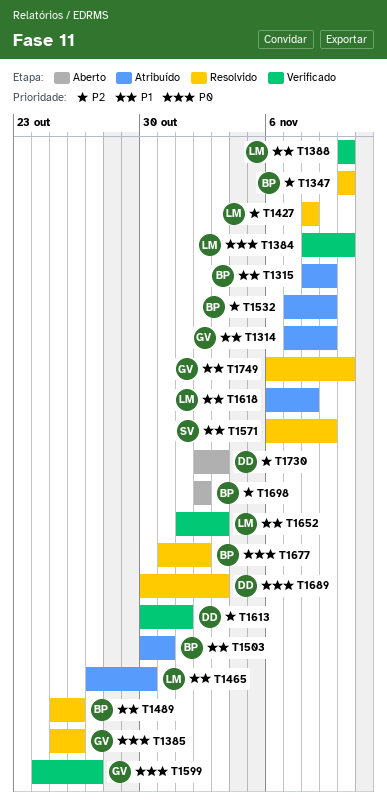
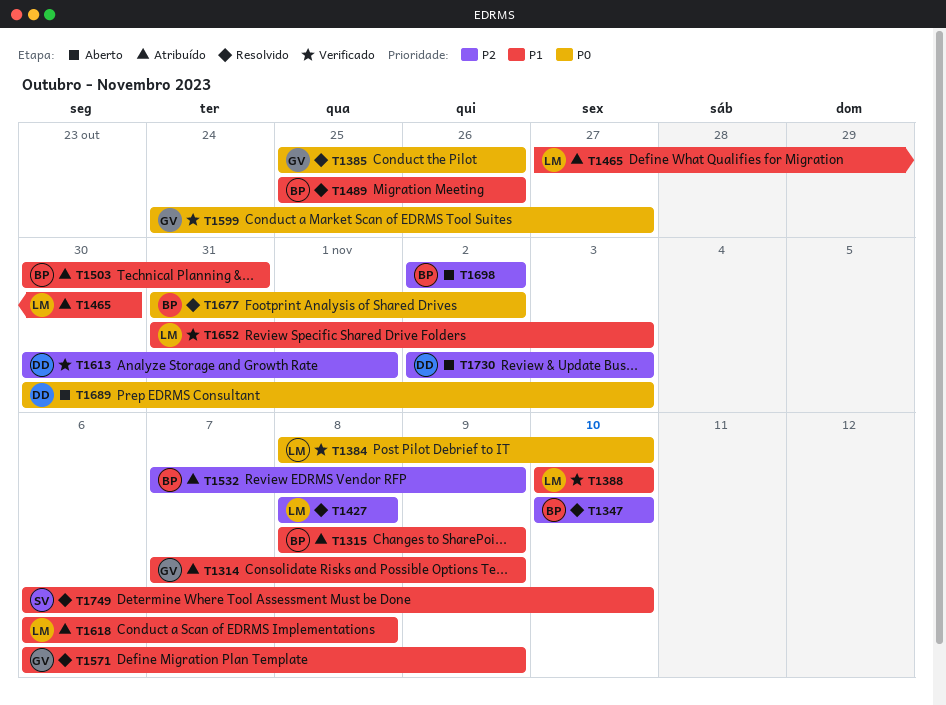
T1571, owner: SV -> GV
T1652, start: Nov 1 -> Oct 31
T1689, status: Resolvido -> Aberto
T1749, owner: GV -> SV

